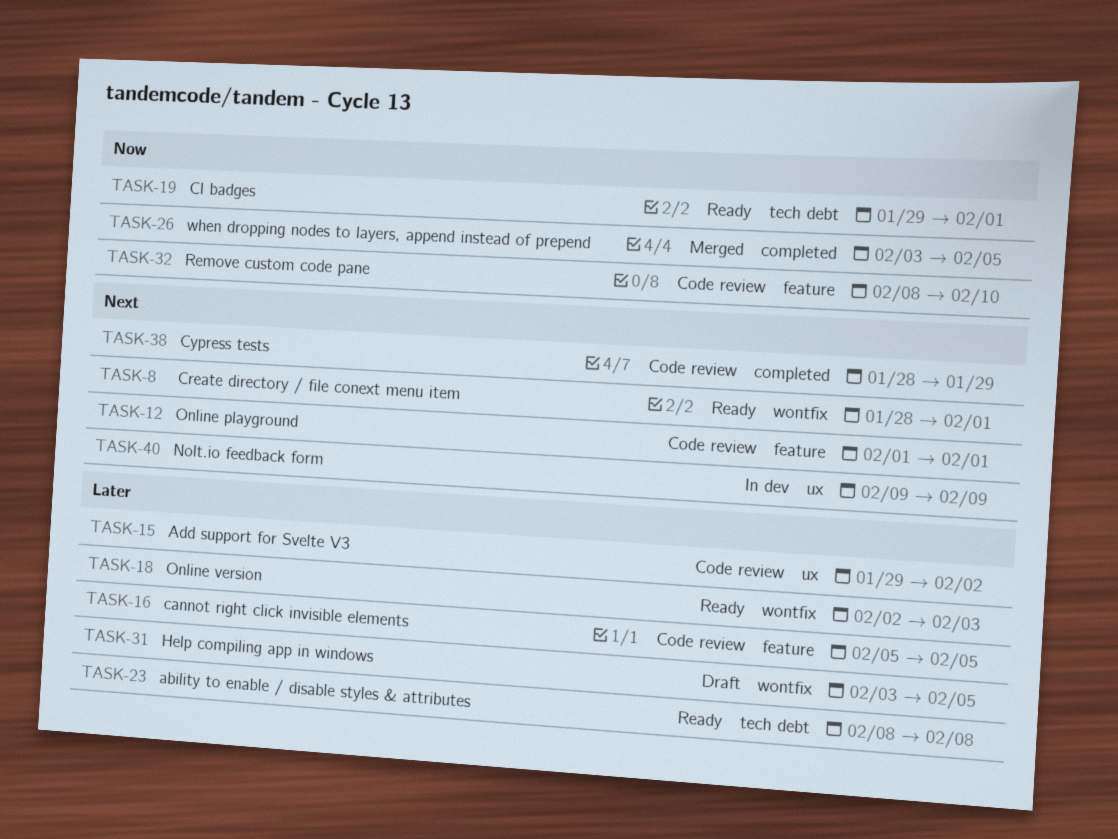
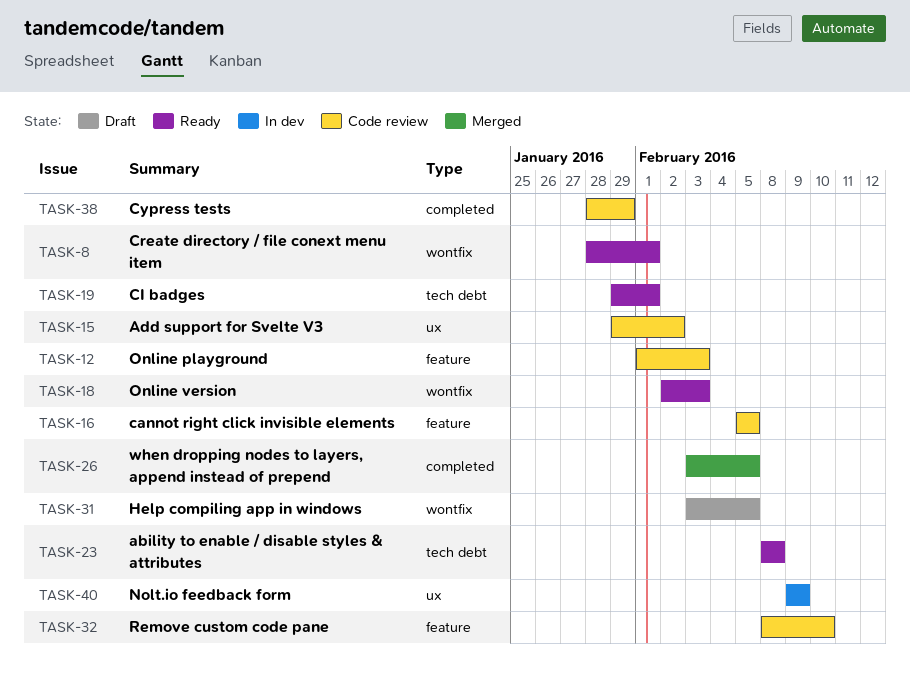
TASK-12, due: Feb 1 -> Feb 3

